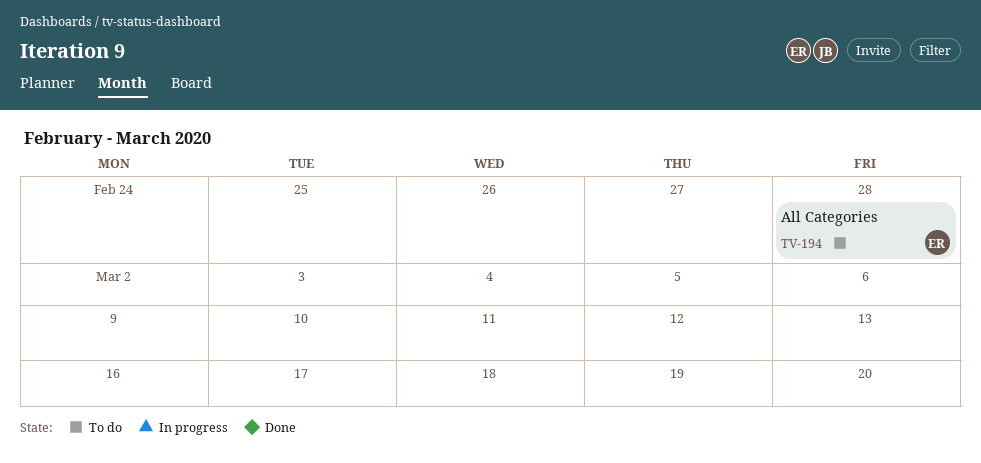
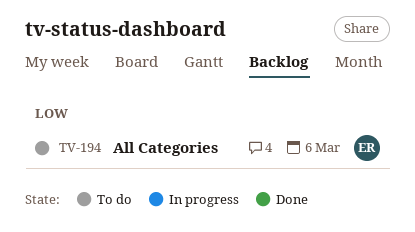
TV-194, due: Feb 28 -> Mar 6

